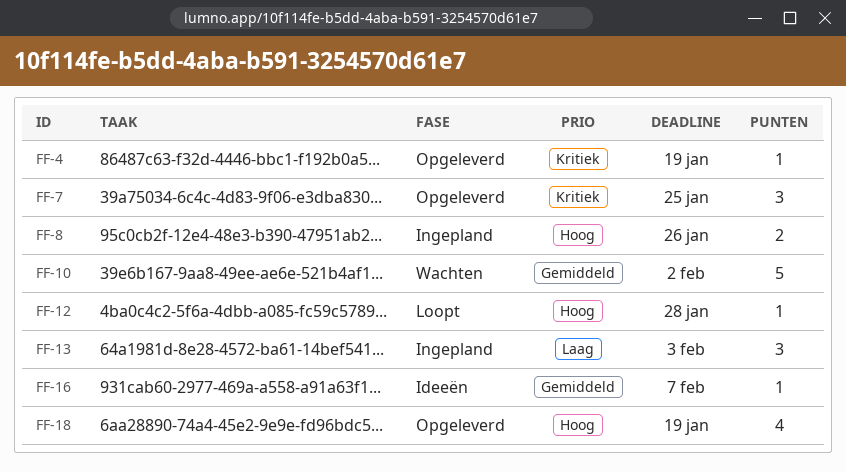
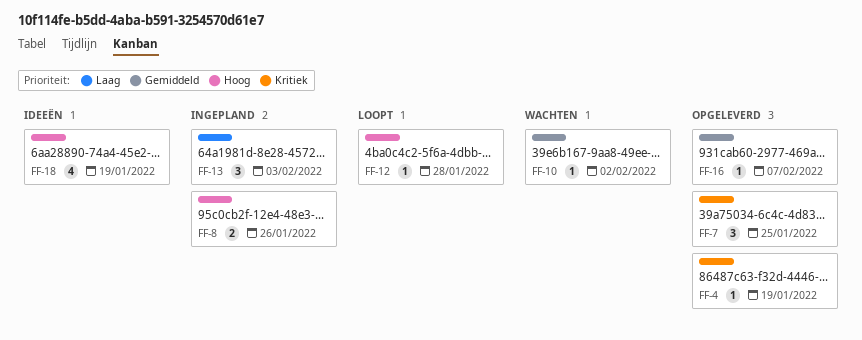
FF-10, estimate: 5 -> 1
FF-16, status: Ideeën -> Opgeleverd
FF-18, status: Opgeleverd -> Ideeën

